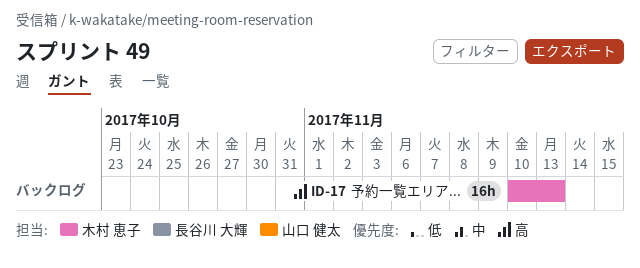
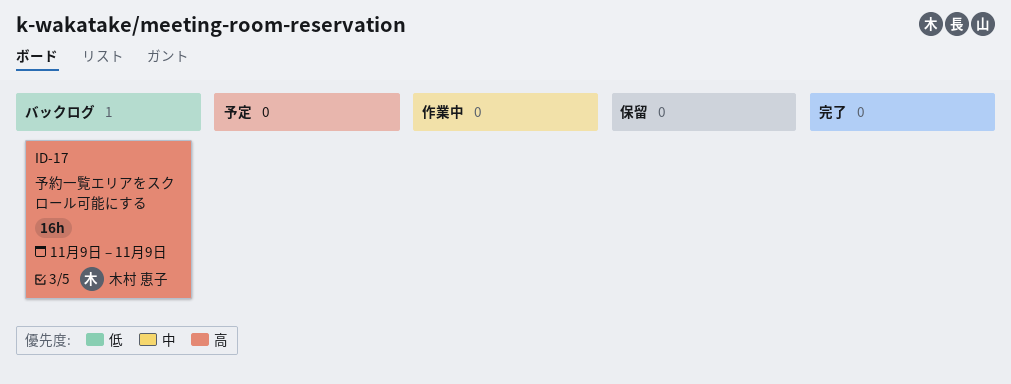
ID-17, start: Nov 10 -> Nov 9
ID-17, due: Nov 13 -> Nov 9

